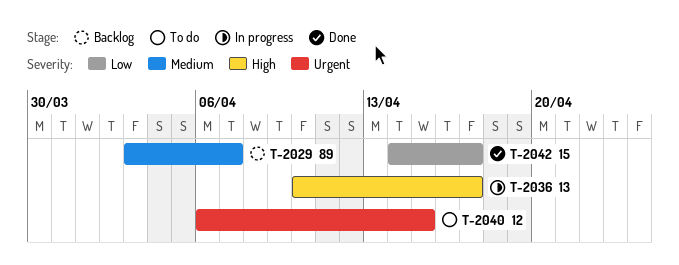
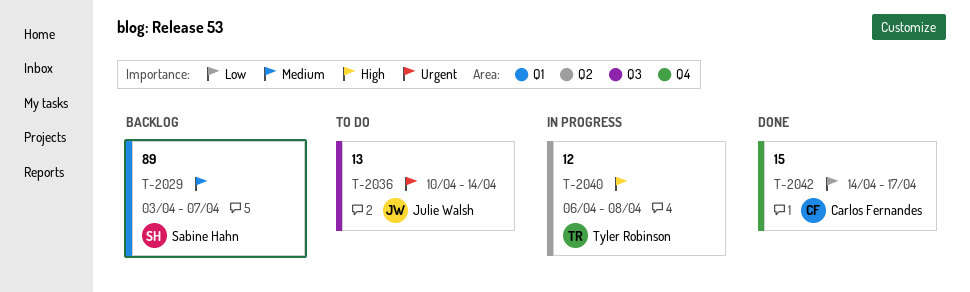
T-2036, status: In progress -> To do
T-2036, priority: High -> Urgent
T-2036, due: Apr 17 -> Apr 14
T-2040, status: To do -> In progress
T-2040, priority: Urgent -> High
T-2040, due: Apr 15 -> Apr 8

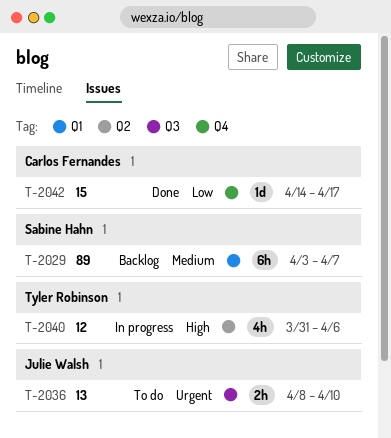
T-2036, start: Apr 10 -> Apr 8
T-2036, due: Apr 14 -> Apr 10
T-2040, start: Apr 6 -> Mar 31
T-2040, due: Apr 8 -> Apr 6

